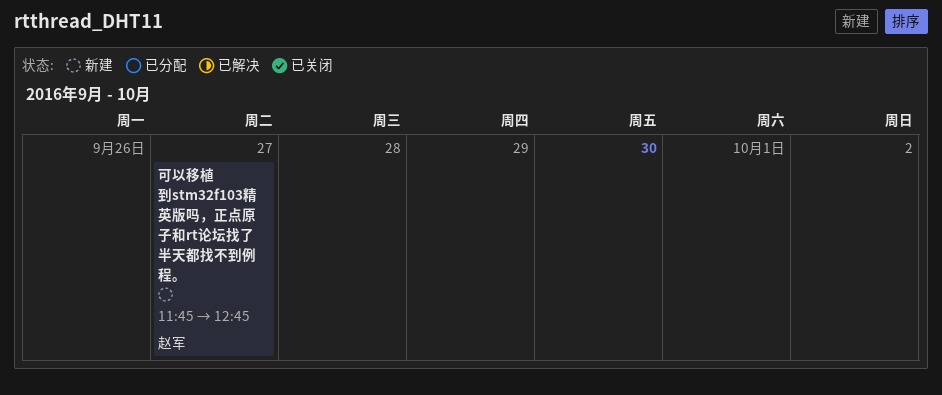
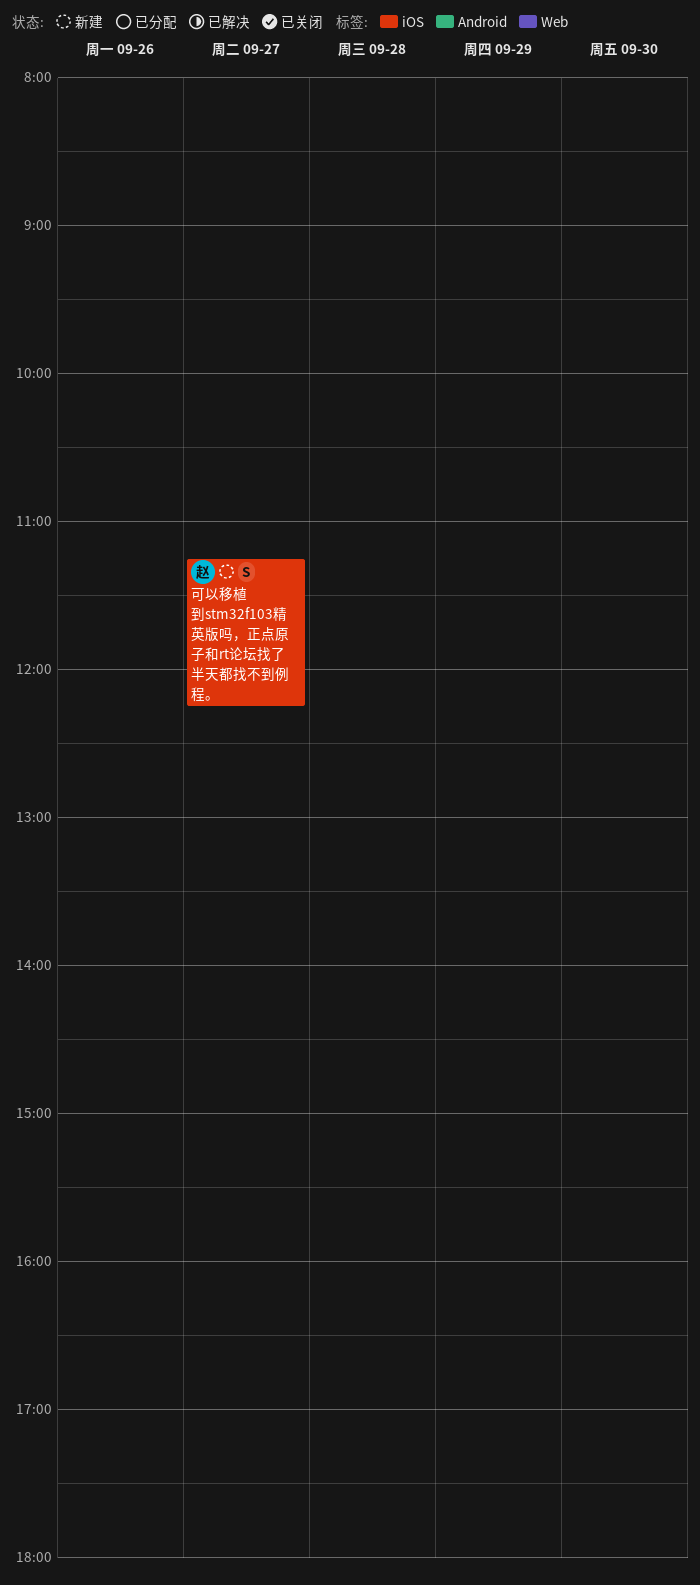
可以移植到stm32f103精英版吗，正点原子和rt论坛找了半天都找不到例程。, begins: 11:45 -> 11:15
可以移植到stm32f103精英版吗，正点原子和rt论坛找了半天都找不到例程。, ends: 12:45 -> 12:15

